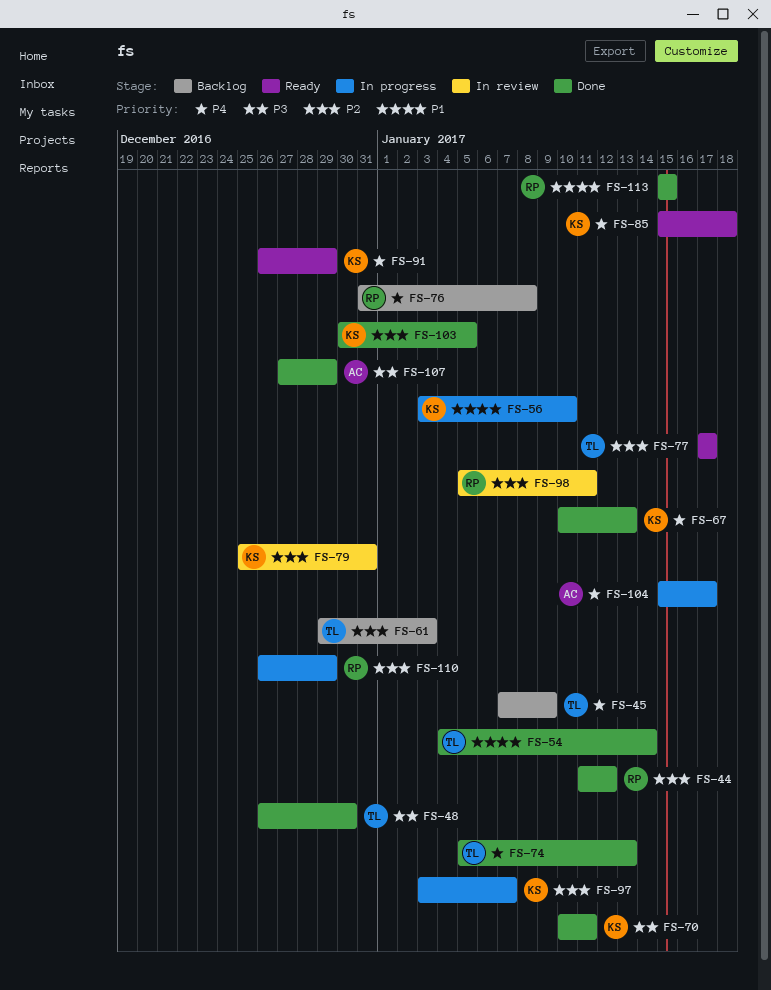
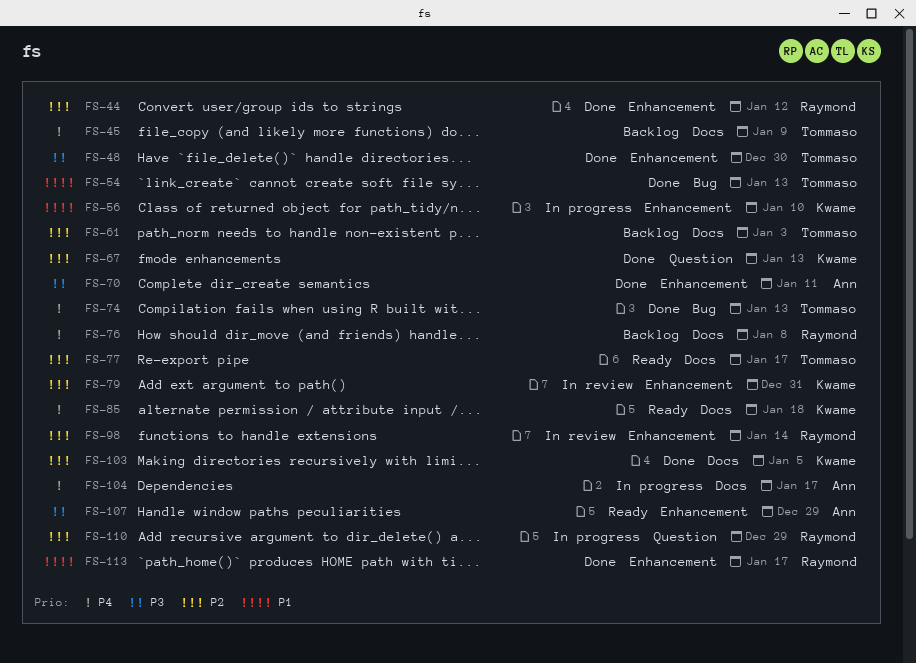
FS-54, due: Jan 14 -> Jan 13
FS-67, priority: P4 -> P2
FS-70, owner: Kwame -> Ann
FS-91: present -> none
FS-97: present -> none
FS-98, due: Jan 11 -> Jan 14
FS-107, status: Done -> Ready
FS-113, due: Jan 15 -> Jan 17

